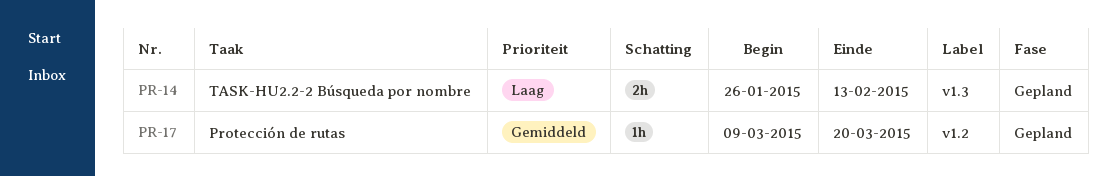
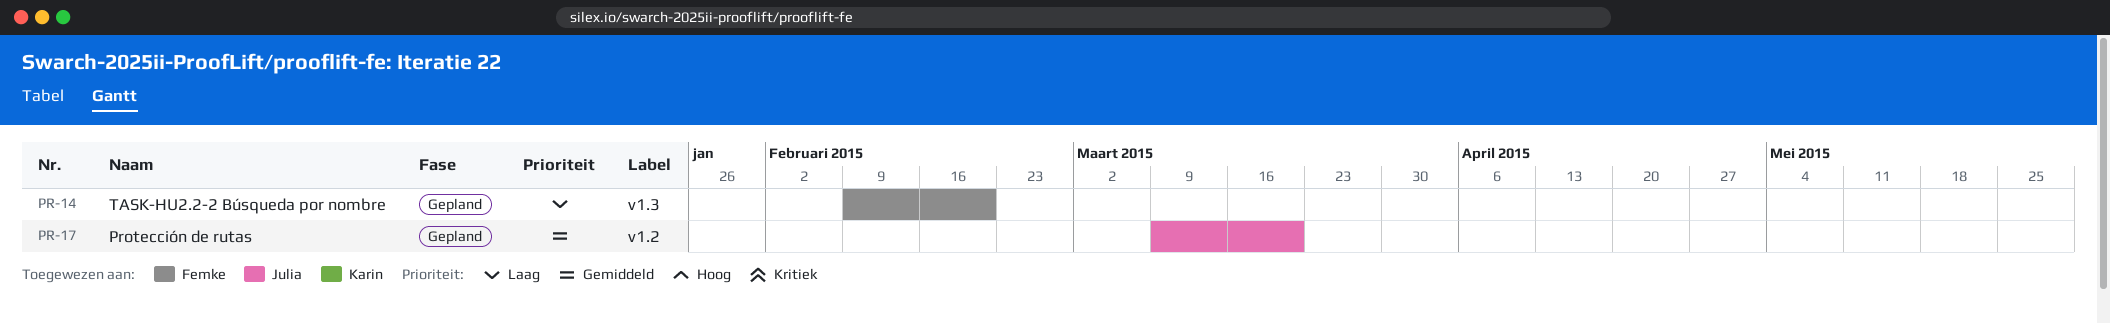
PR-14, start: Jan 26 -> Feb 9
PR-14, due: Feb 13 -> Feb 20

